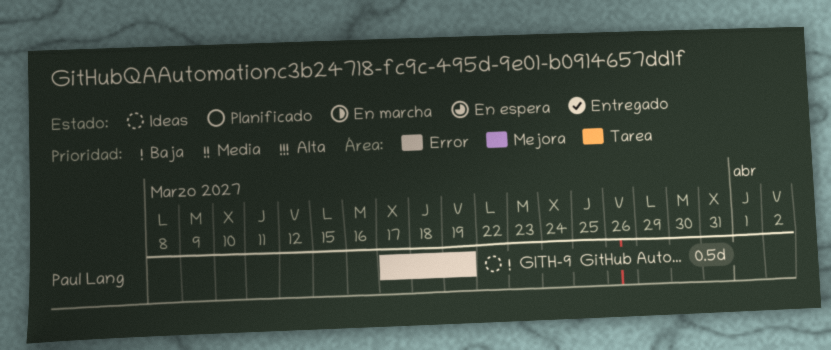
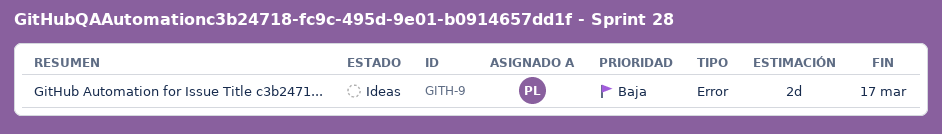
GITH-9, estimate: 0.5d -> 2d
GITH-9, due: Mar 19 -> Mar 17

